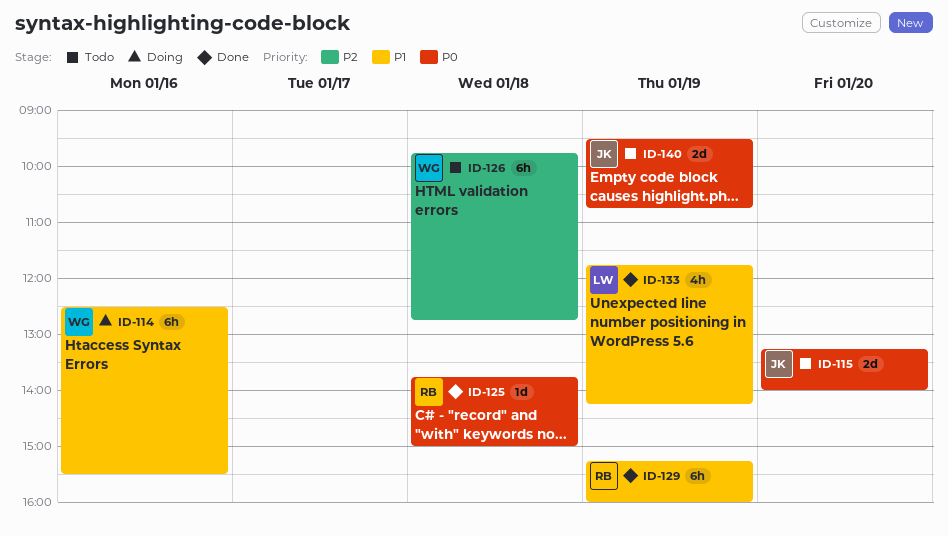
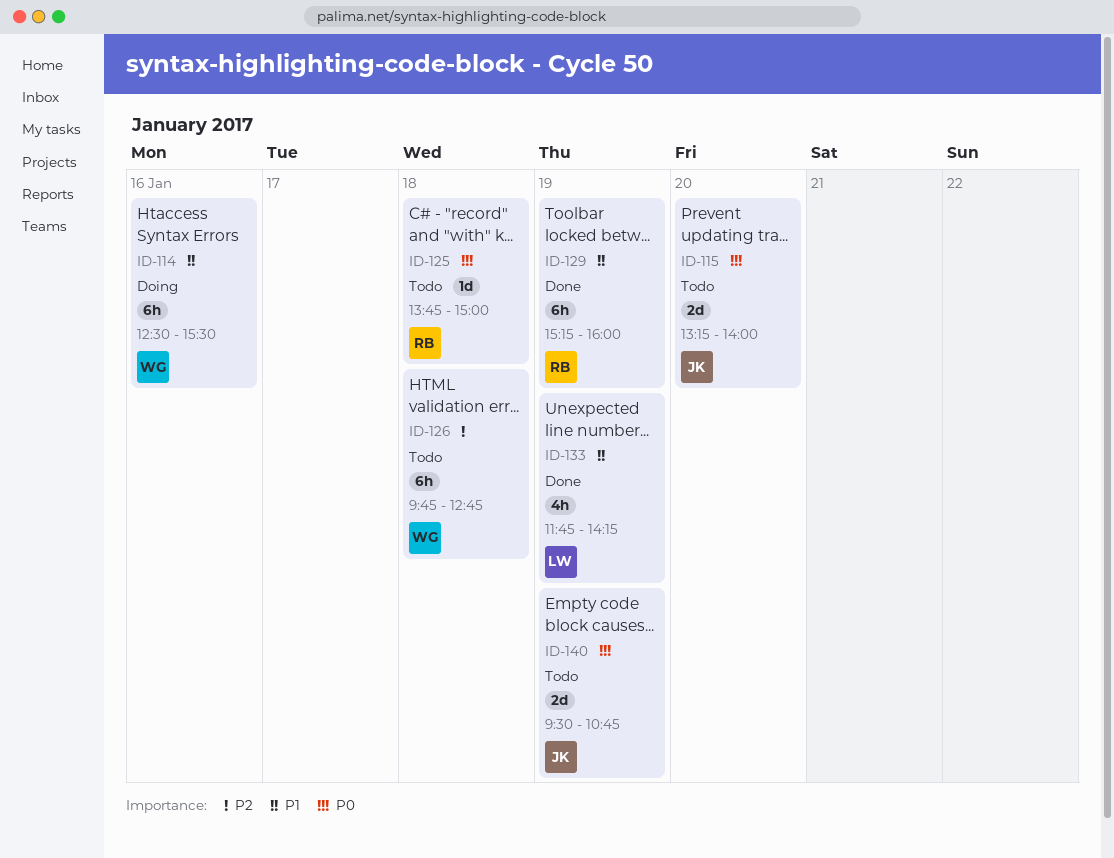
ID-125, status: Done -> Todo

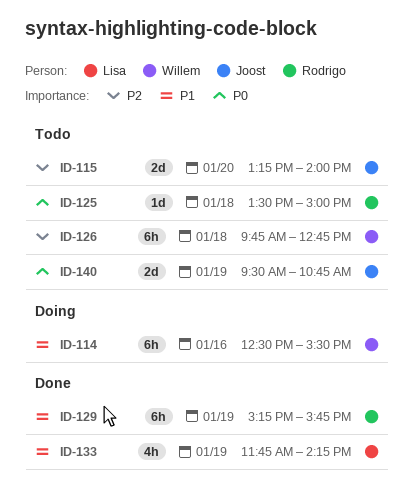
ID-115, priority: P0 -> P2
ID-125, begins: 13:45 -> 13:30
ID-129, ends: 16:00 -> 15:45

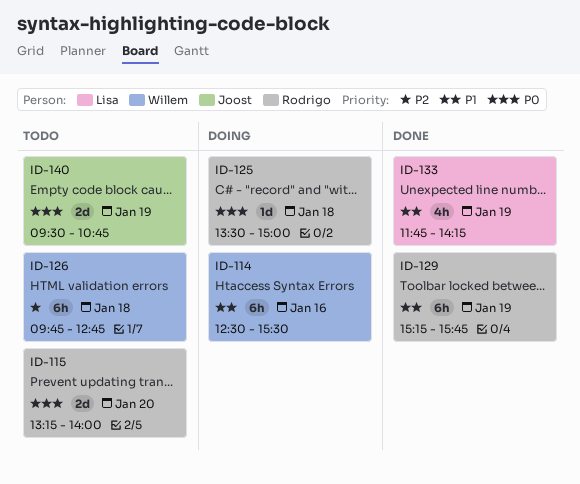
ID-115, owner: Joost -> Rodrigo
ID-115, priority: P2 -> P0
ID-125, status: Todo -> Doing

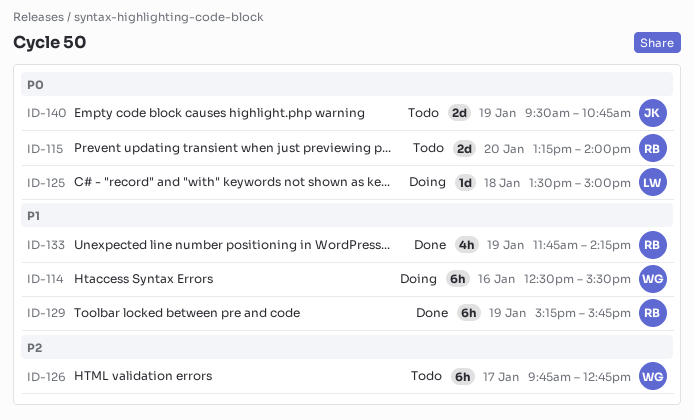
ID-125, owner: Rodrigo -> Lisa
ID-126, day: Jan 18 -> Jan 17
ID-133, owner: Lisa -> Rodrigo

